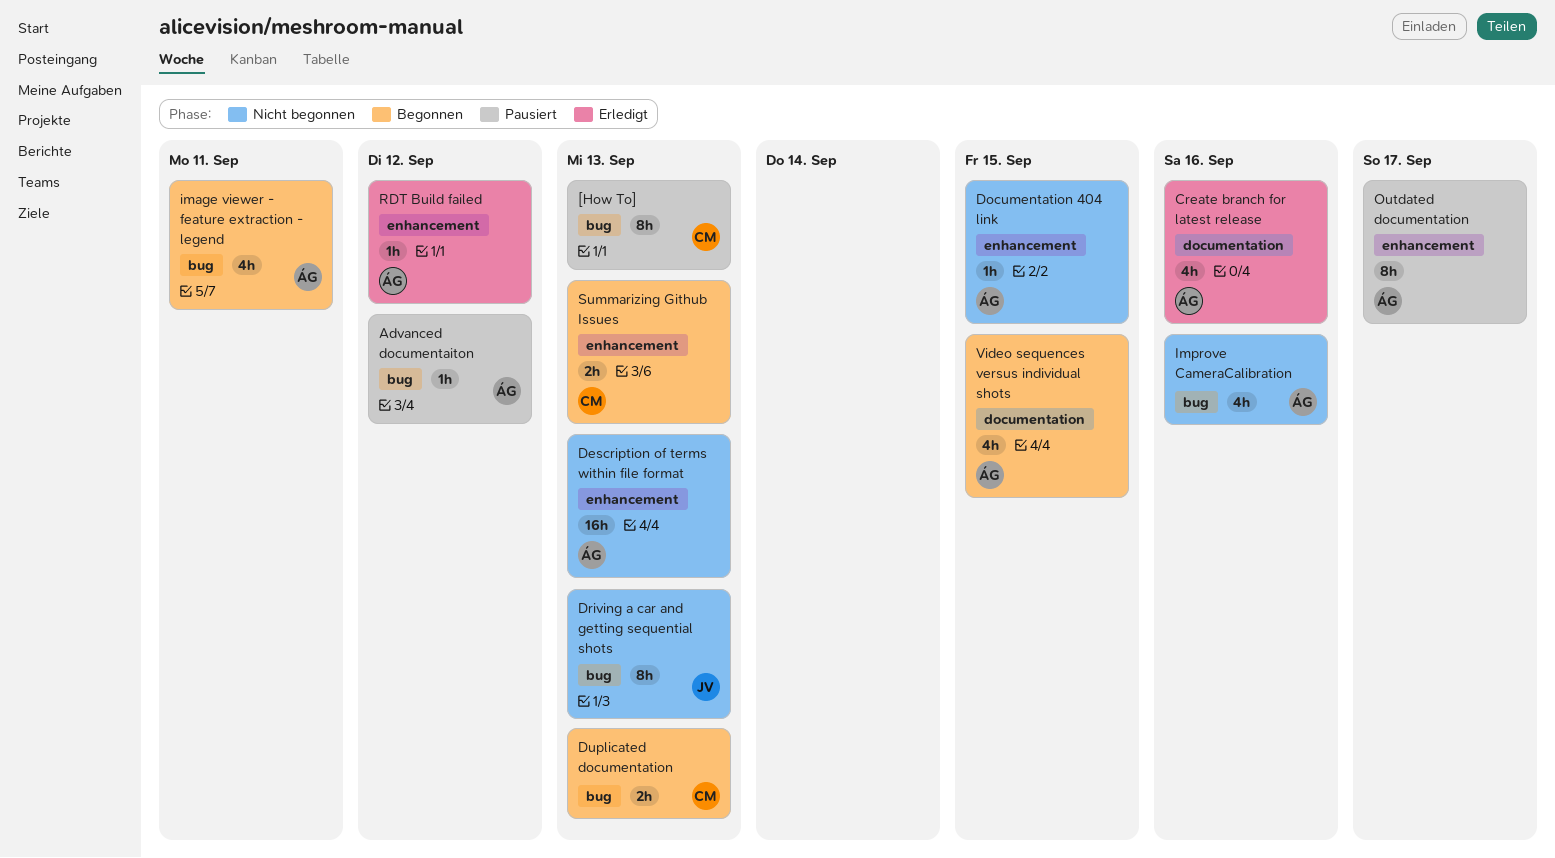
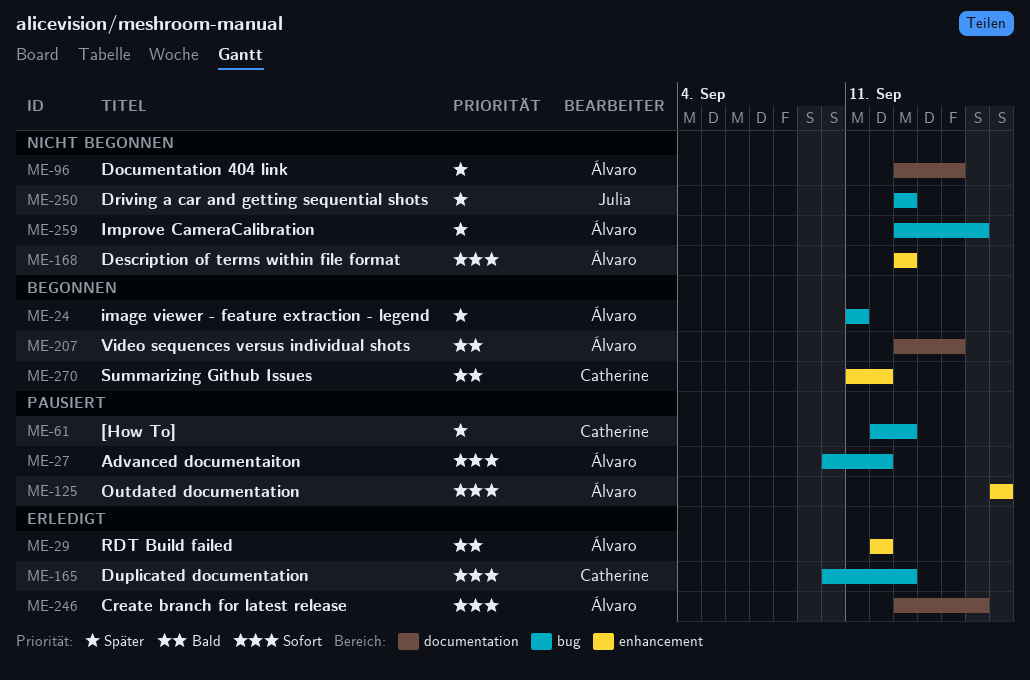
Documentation 404 link, label: enhancement -> documentation
Duplicated documentation, status: Begonnen -> Erledigt
Summarizing Github Issues, due: Sep 13 -> Sep 12

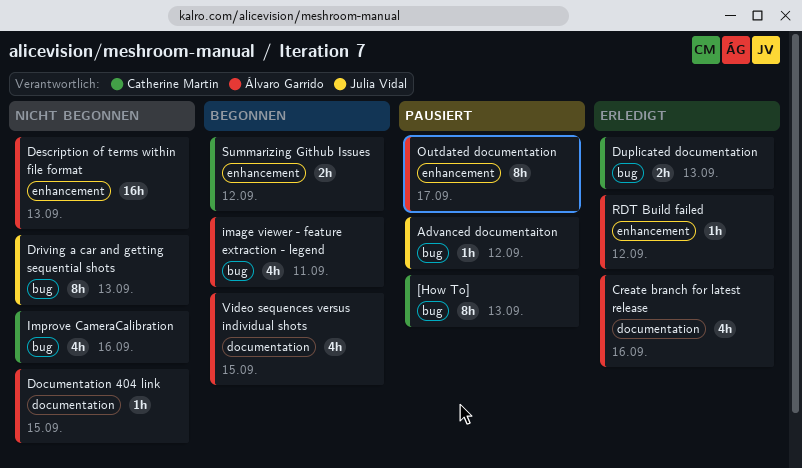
Advanced documentaiton, owner: Álvaro Garrido -> Julia Vidal
Improve CameraCalibration, owner: Álvaro Garrido -> Catherine Martin

